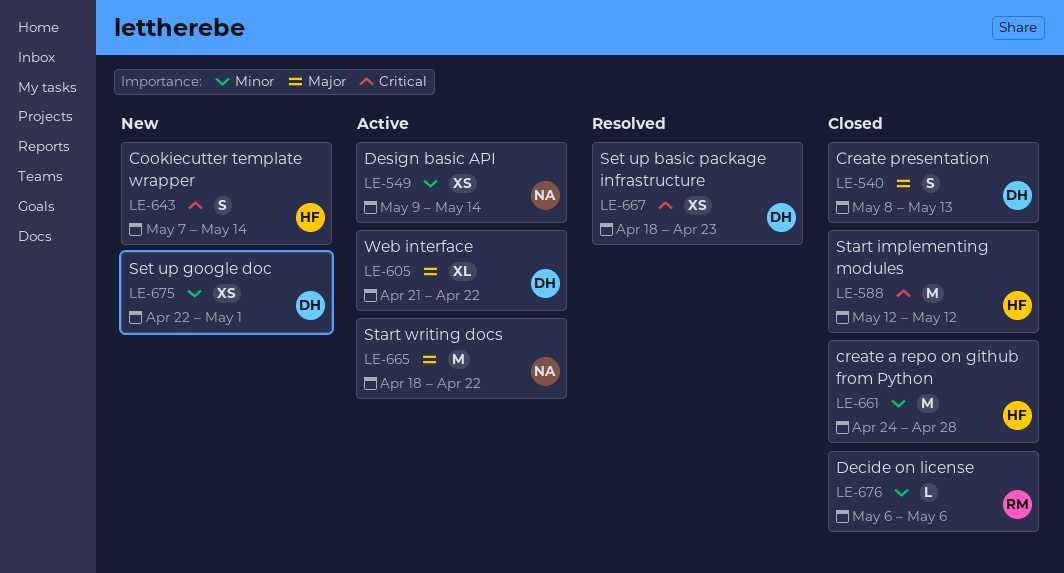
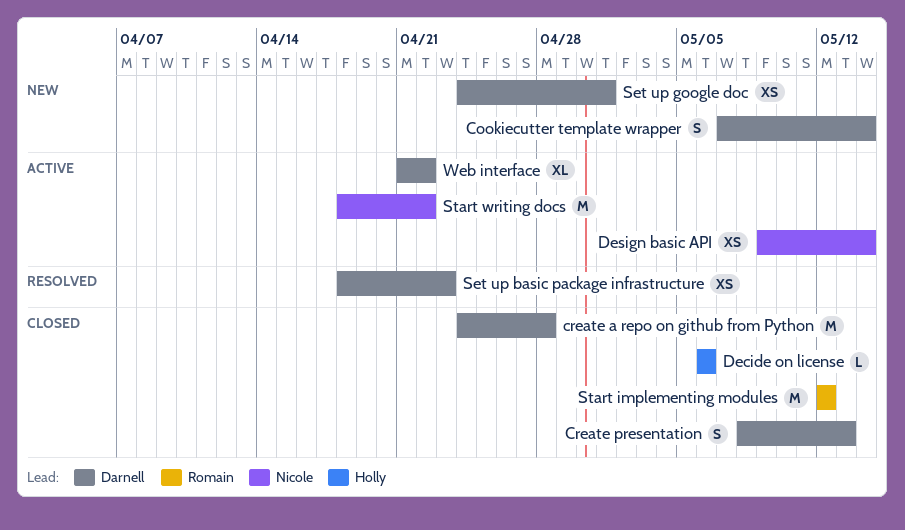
Cookiecutter template wrapper, owner: Holly -> Darnell
create a repo on github from Python, owner: Holly -> Darnell
Decide on license, owner: Romain -> Holly
Set up google doc, start: Apr 22 -> Apr 24
Start implementing modules, owner: Holly -> Romain

